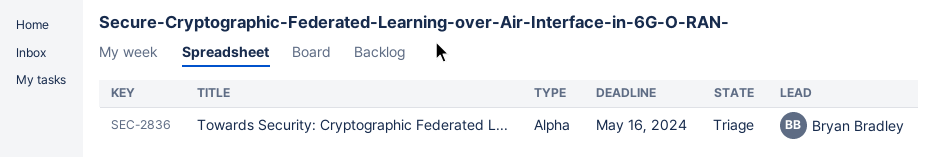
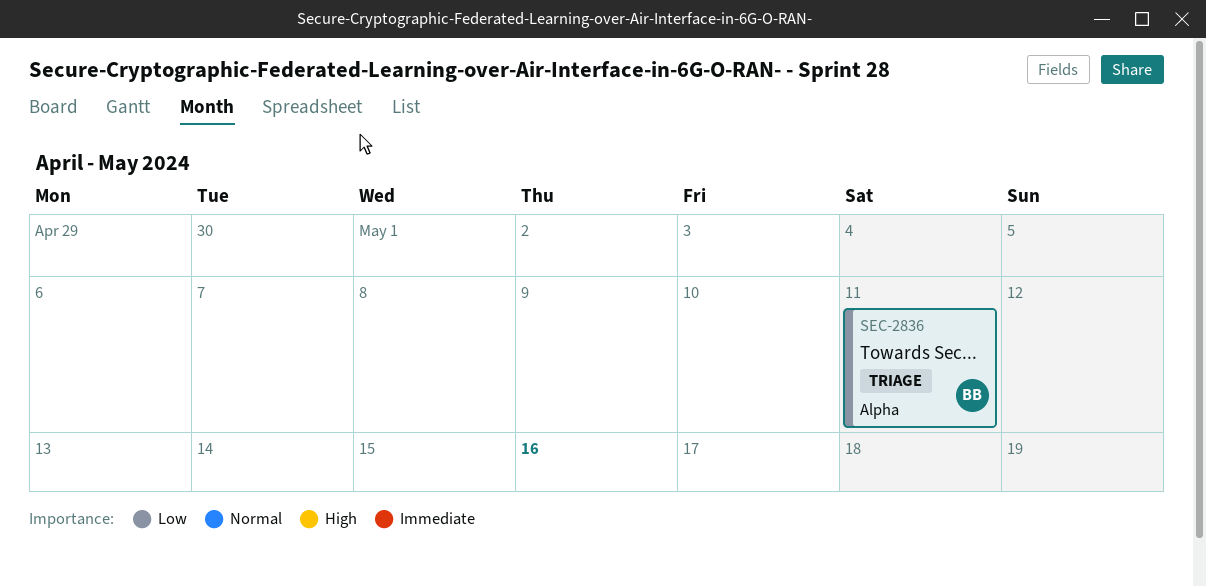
SEC-2836, due: May 16 -> May 11

